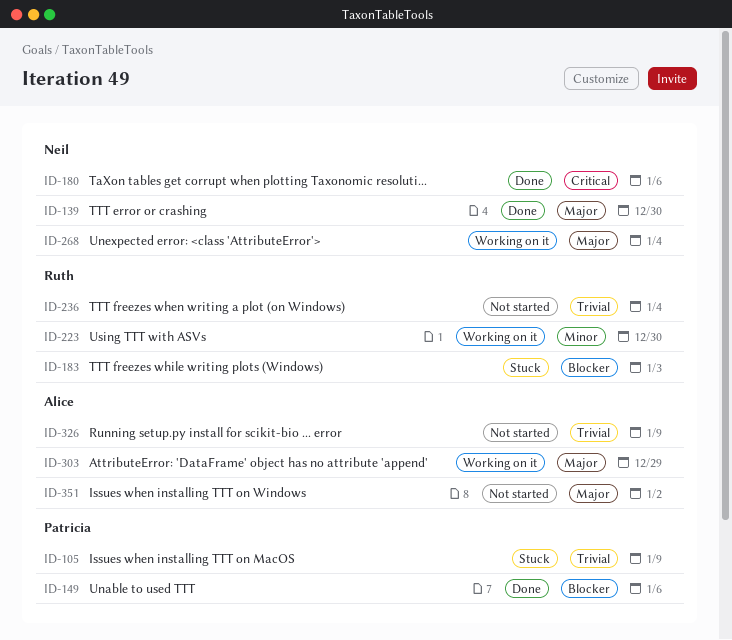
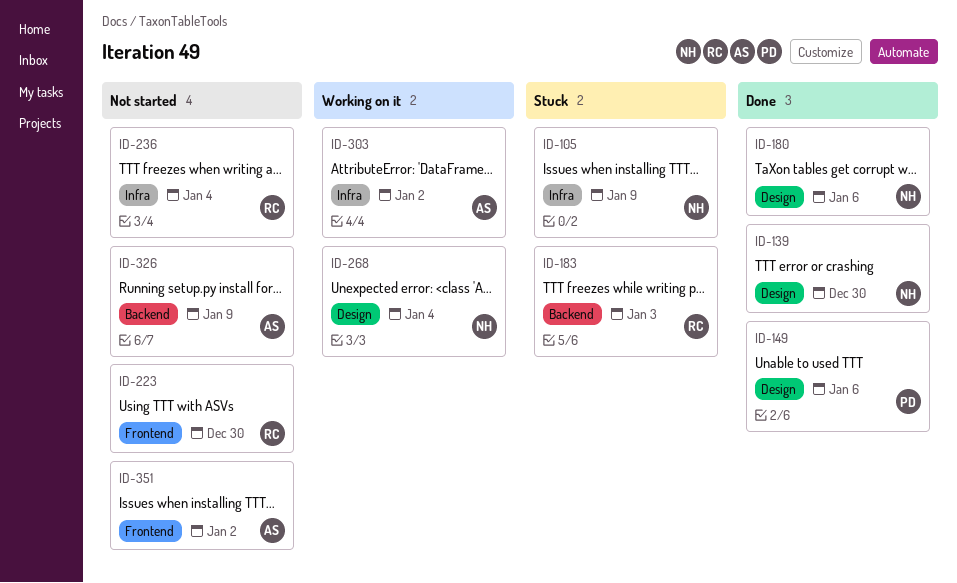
ID-105, owner: Patricia -> Neil
ID-223, status: Working on it -> Not started
ID-303, due: Dec 29 -> Jan 2

